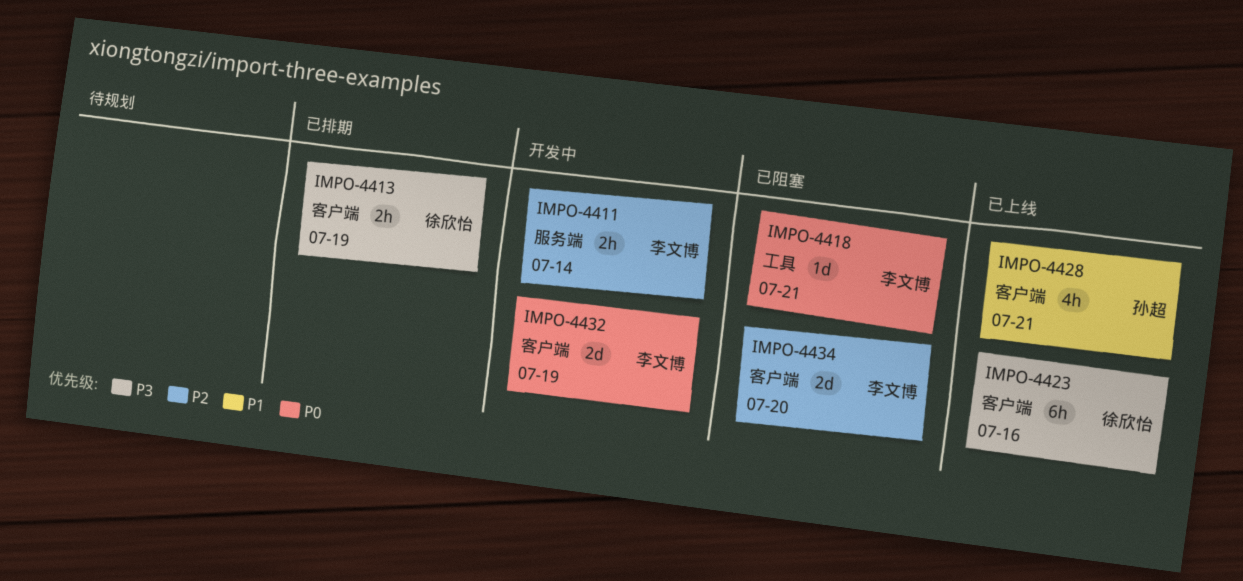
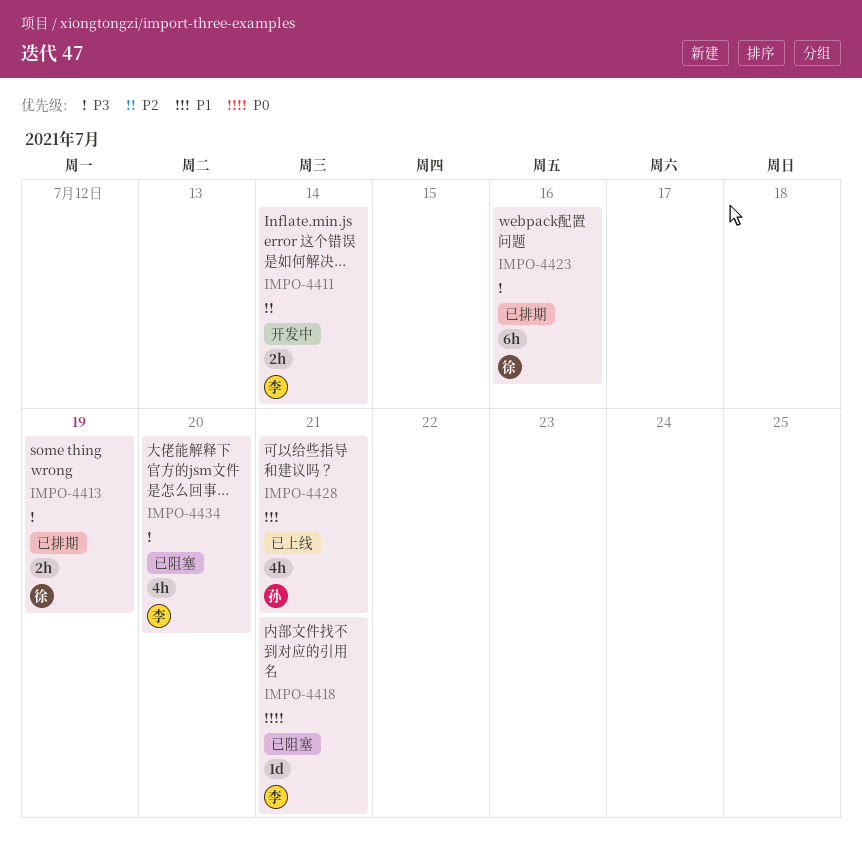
IMPO-4423, status: 已上线 -> 已排期
IMPO-4432: present -> none
IMPO-4434, priority: P2 -> P3
IMPO-4434, estimate: 2d -> 4h

